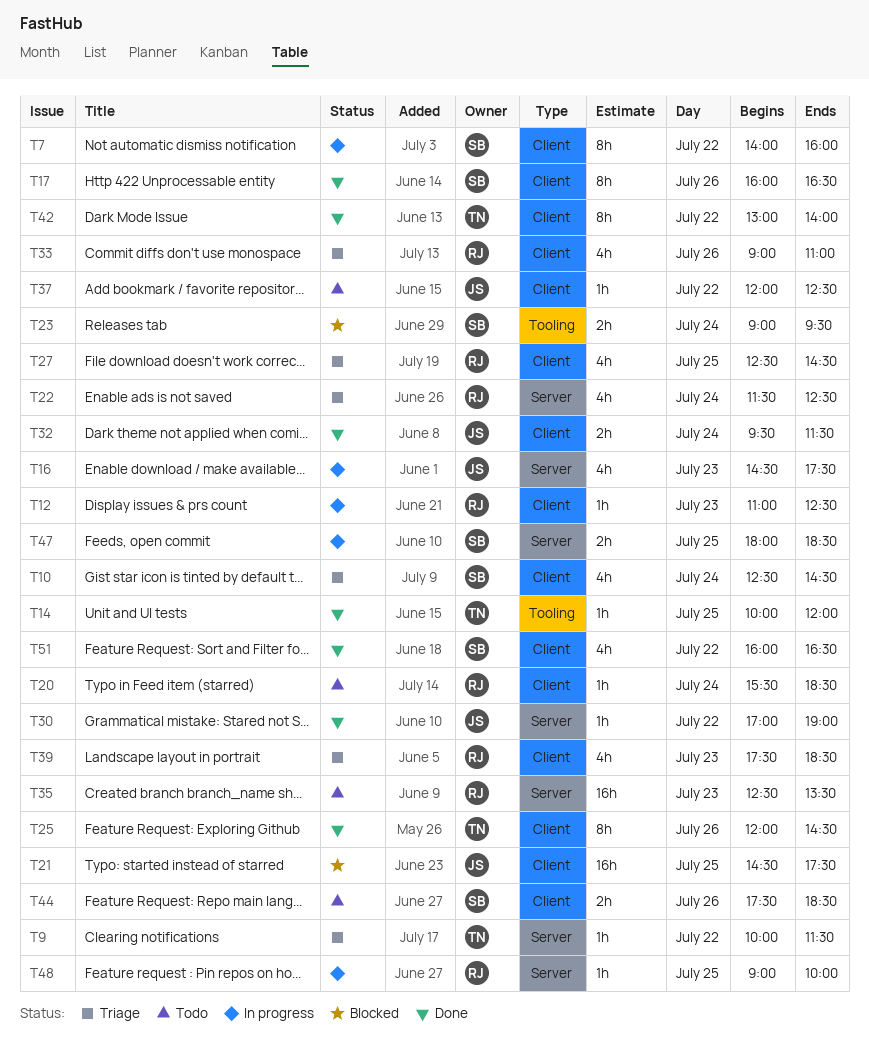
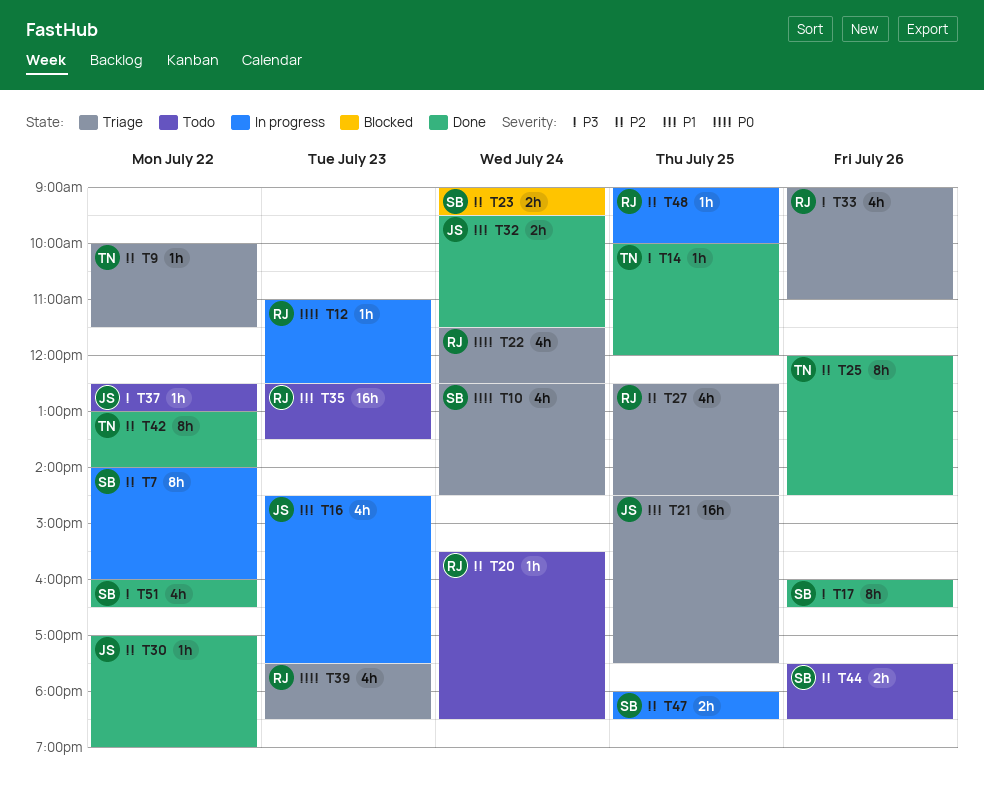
T21, status: Blocked -> Triage
T37, begins: 12:00 -> 12:30
T37, ends: 12:30 -> 13:00

